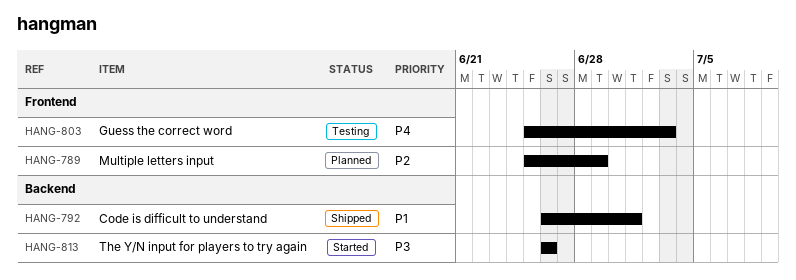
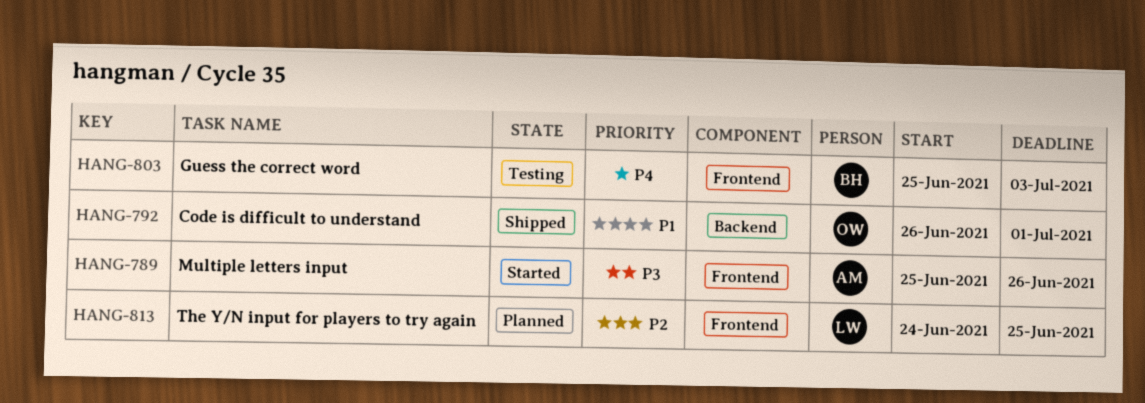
HANG-789, status: Planned -> Started
HANG-789, priority: P2 -> P3
HANG-789, due: Jun 29 -> Jun 26
HANG-813, status: Started -> Planned
HANG-813, priority: P3 -> P2
HANG-813, label: Backend -> Frontend
HANG-813, start: Jun 26 -> Jun 24
HANG-813, due: Jun 26 -> Jun 25

